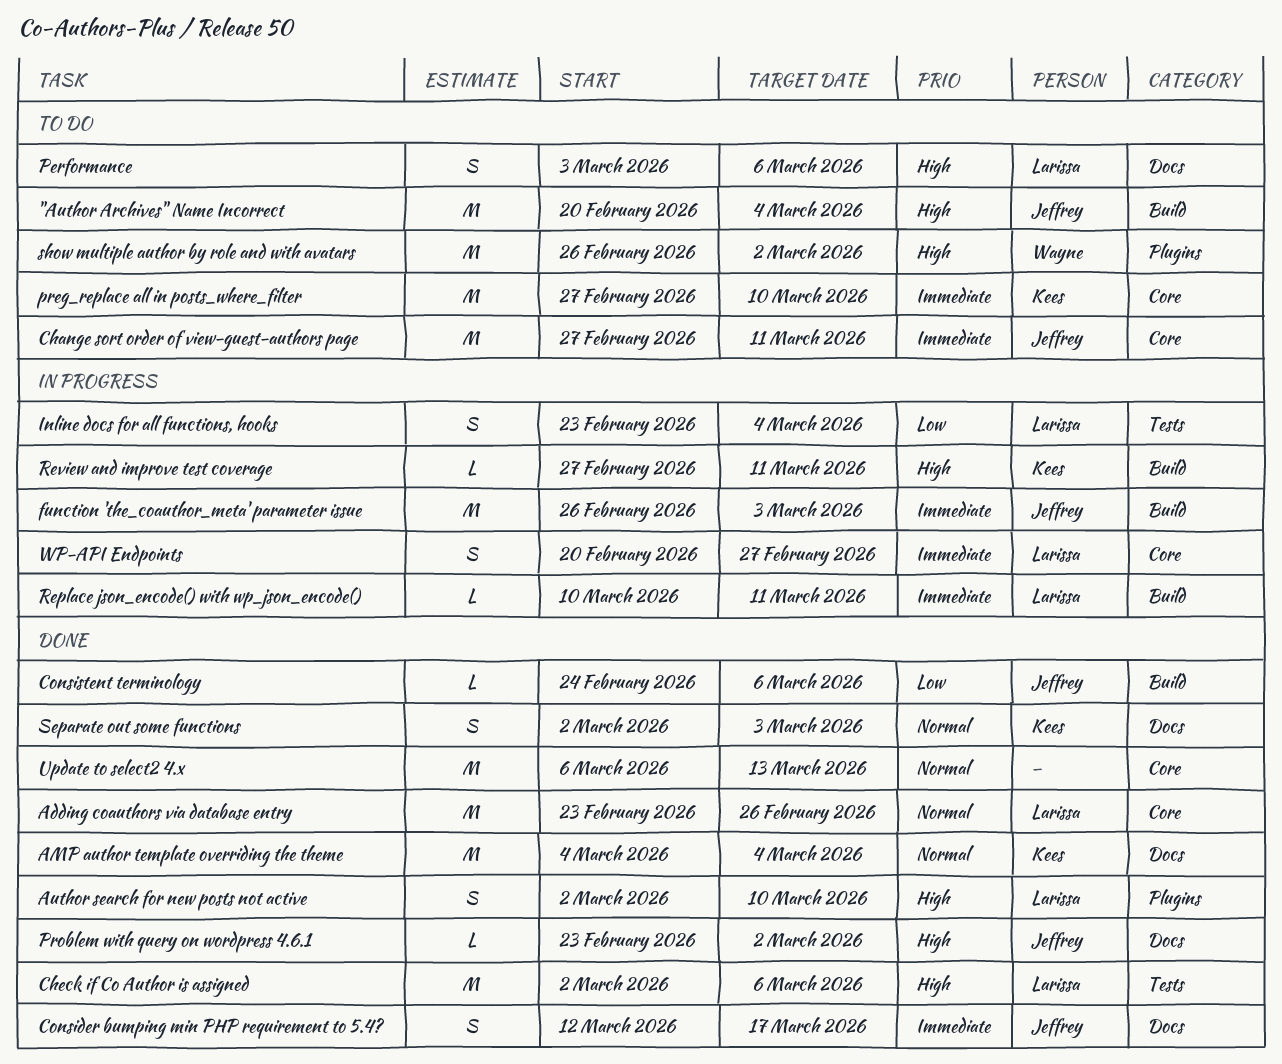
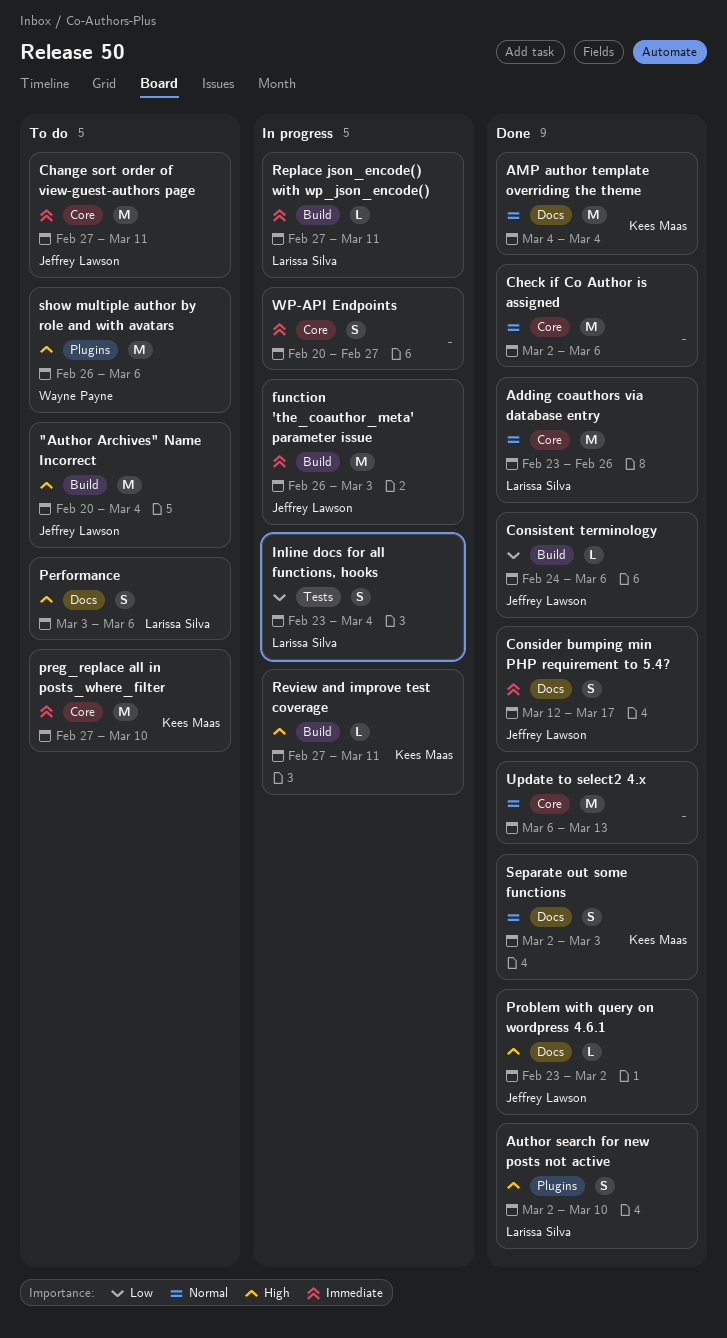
Check if Co Author is assigned, owner: Larissa Silva -> none
Check if Co Author is assigned, priority: High -> Normal
Check if Co Author is assigned, label: Tests -> Core
Replace json_encode() with wp_json_encode(), start: Mar 10 -> Feb 27
show multiple author by role and with avatars, due: Mar 2 -> Mar 6
WP-API Endpoints, owner: Larissa Silva -> none

